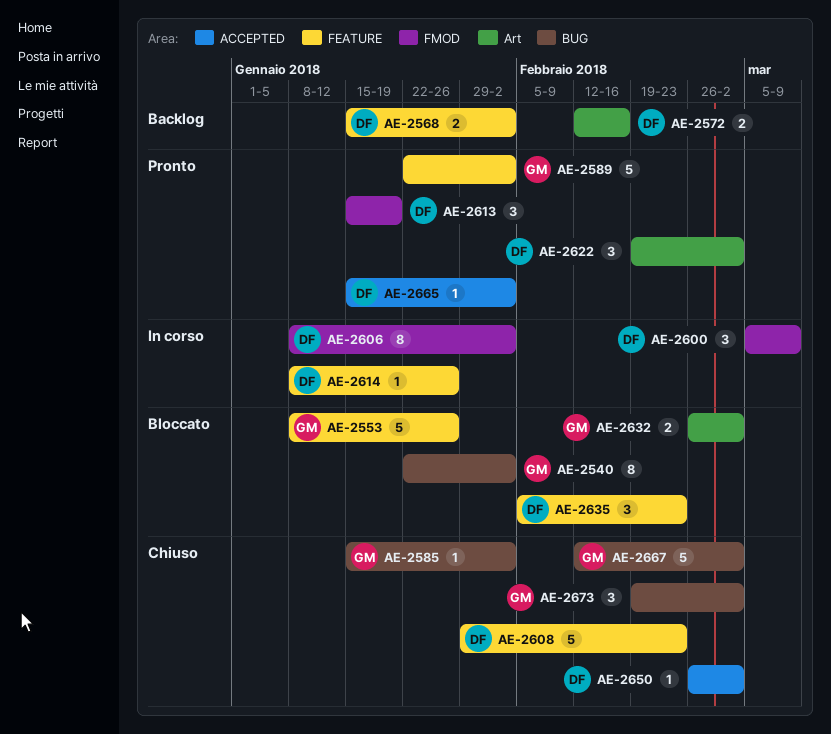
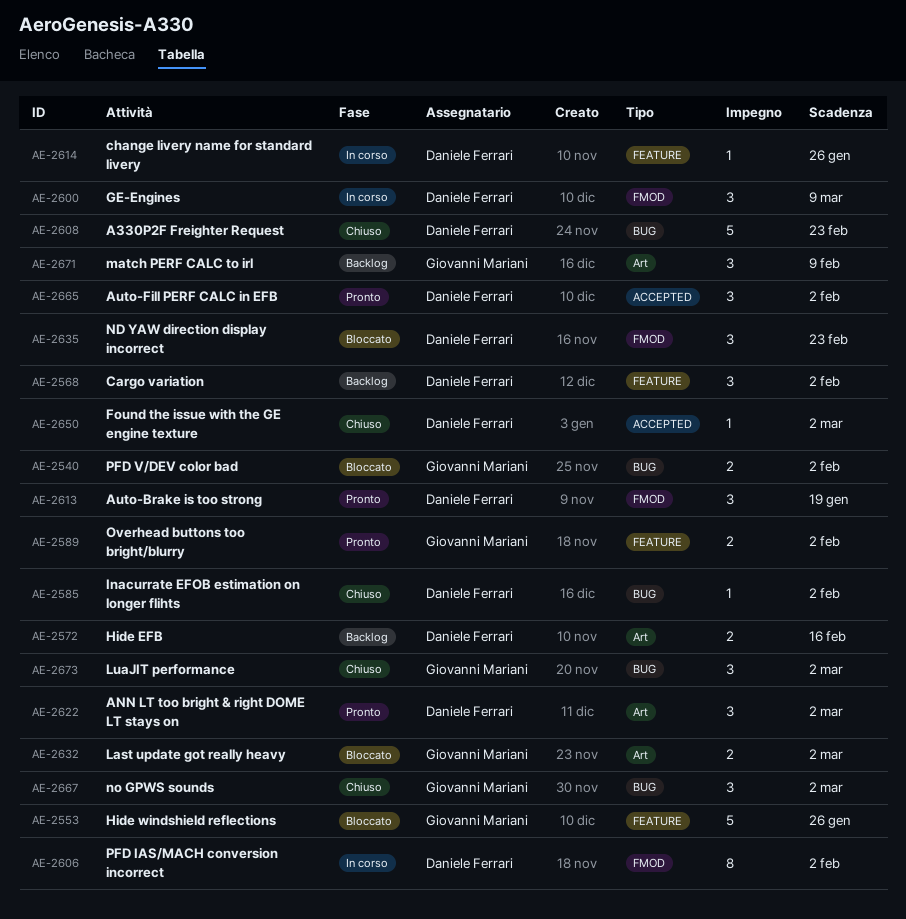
AE-2540, estimate: 8 -> 2
AE-2568, estimate: 2 -> 3
AE-2585, owner: Giovanni Mariani -> Daniele Ferrari
AE-2589, estimate: 5 -> 2
AE-2608, label: FEATURE -> BUG
AE-2635, label: FEATURE -> FMOD
AE-2665, estimate: 1 -> 3
AE-2667, estimate: 5 -> 3
AE-2671: none -> present

